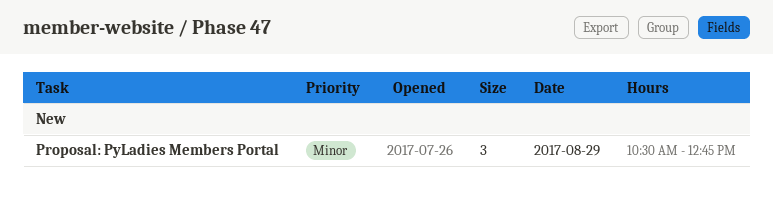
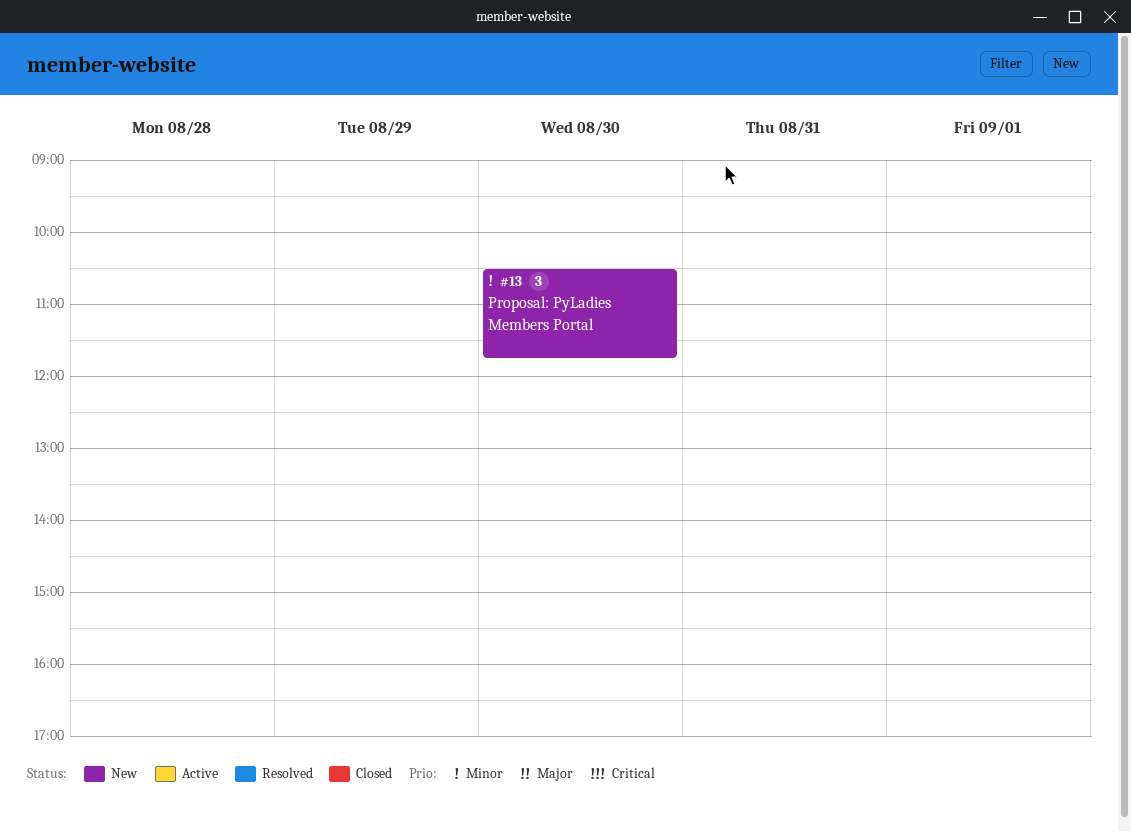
Proposal: PyLadies Members Portal, day: Aug 29 -> Aug 30
Proposal: PyLadies Members Portal, ends: 12:45 -> 11:45

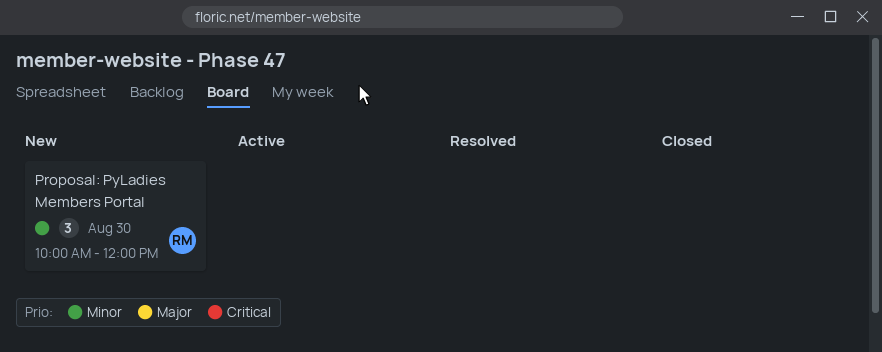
Proposal: PyLadies Members Portal, begins: 10:30 -> 10:00
Proposal: PyLadies Members Portal, ends: 11:45 -> 12:00

